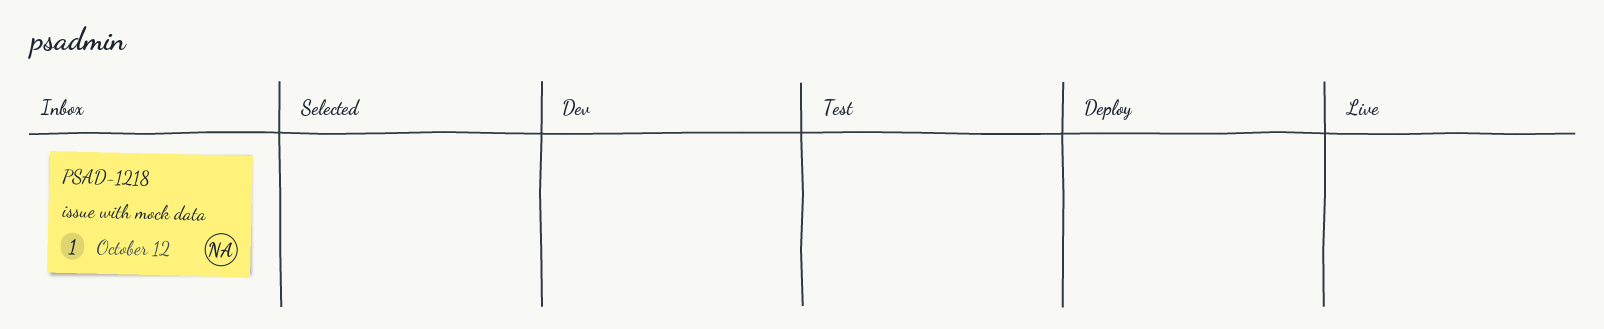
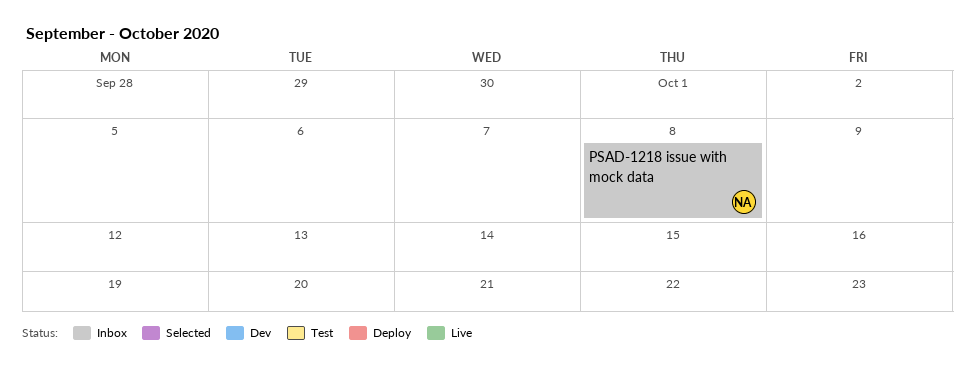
PSAD-1218, due: Oct 12 -> Oct 8

